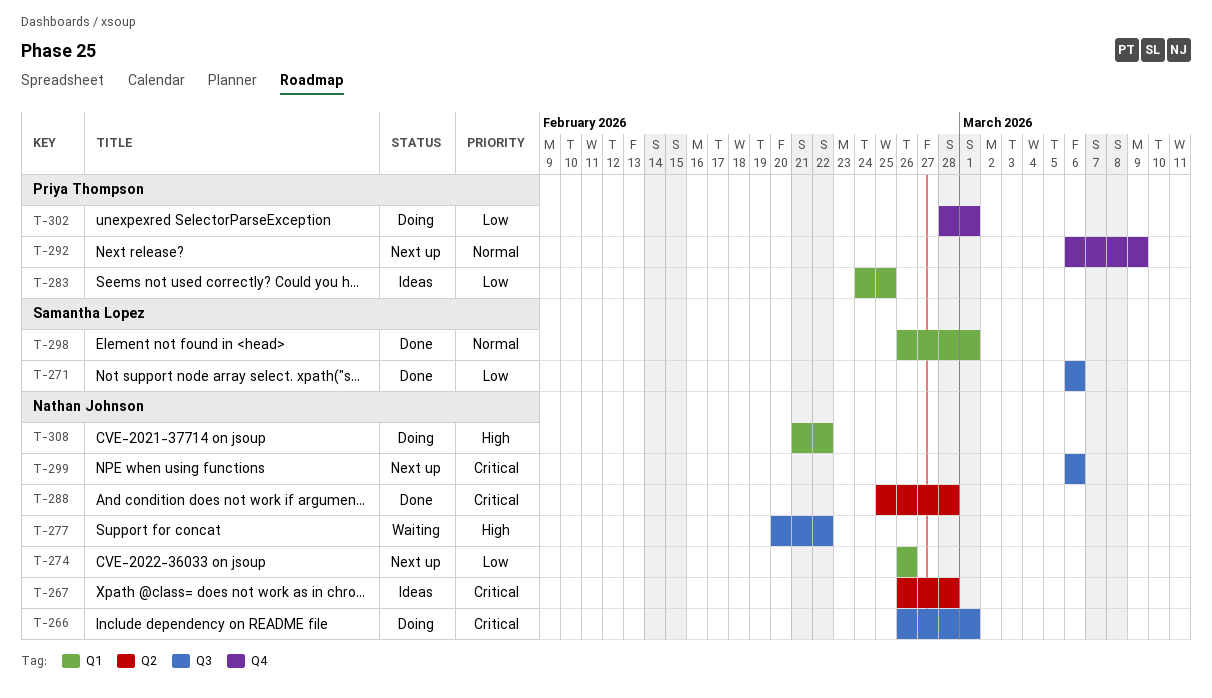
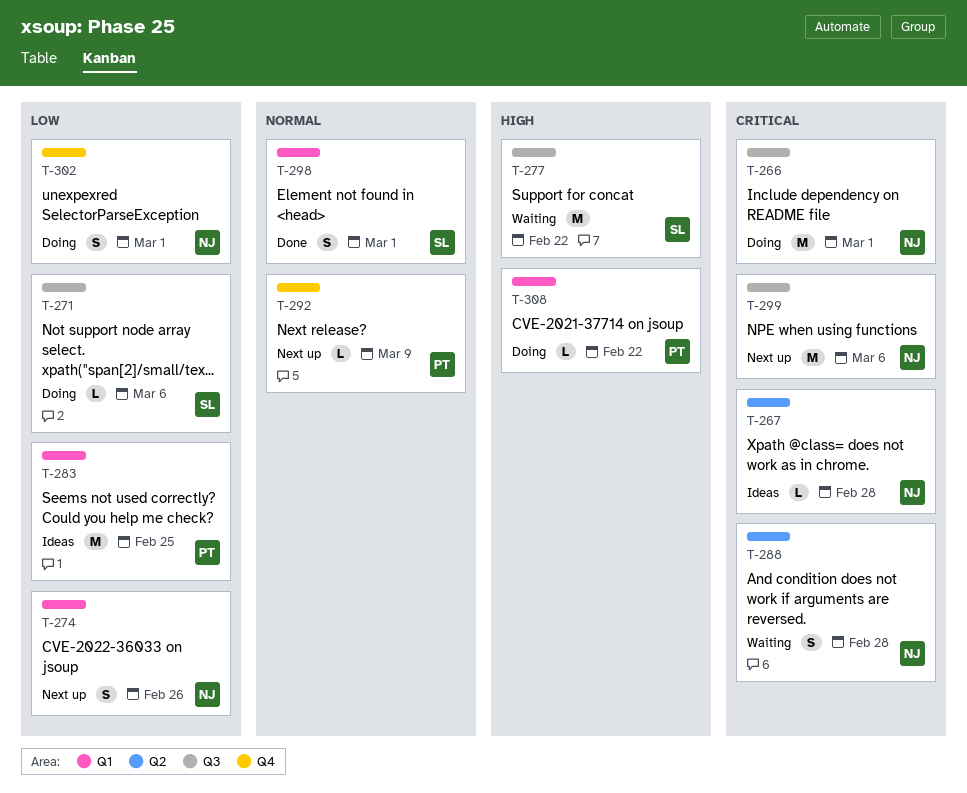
T-271, status: Done -> Doing
T-277, owner: Nathan Johnson -> Samantha Lopez
T-288, status: Done -> Waiting
T-302, owner: Priya Thompson -> Nathan Johnson
T-308, owner: Nathan Johnson -> Priya Thompson

